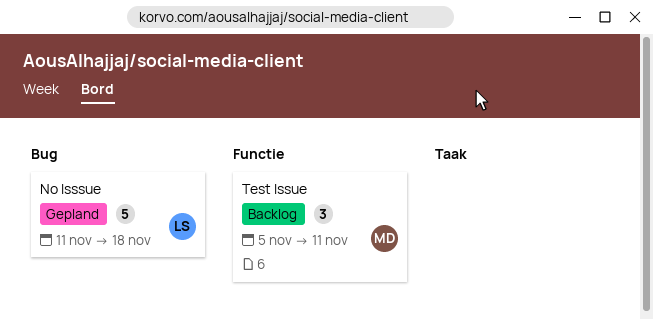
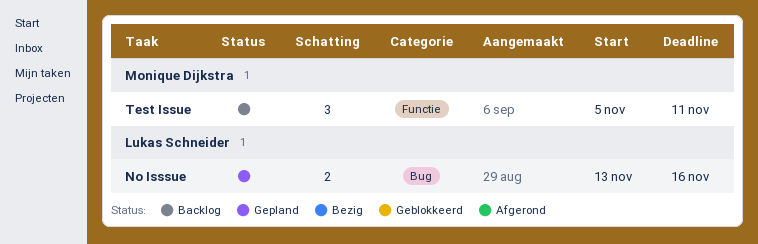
No Isssue, estimate: 5 -> 2
No Isssue, start: Nov 11 -> Nov 13
No Isssue, due: Nov 18 -> Nov 16

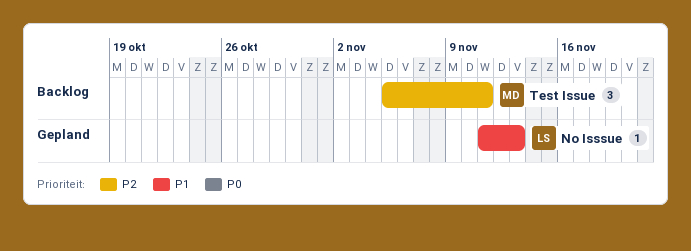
No Isssue, estimate: 2 -> 1
No Isssue, start: Nov 13 -> Nov 11
No Isssue, due: Nov 16 -> Nov 13

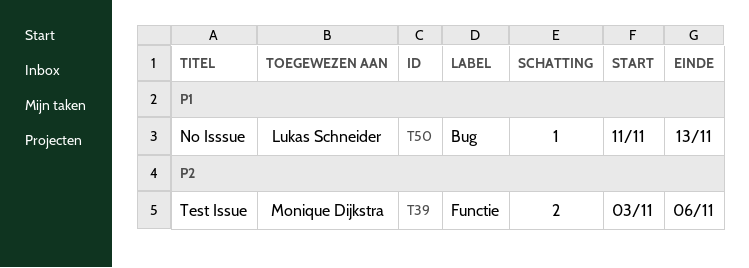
Test Issue, estimate: 3 -> 2
Test Issue, start: Nov 5 -> Nov 3
Test Issue, due: Nov 11 -> Nov 6

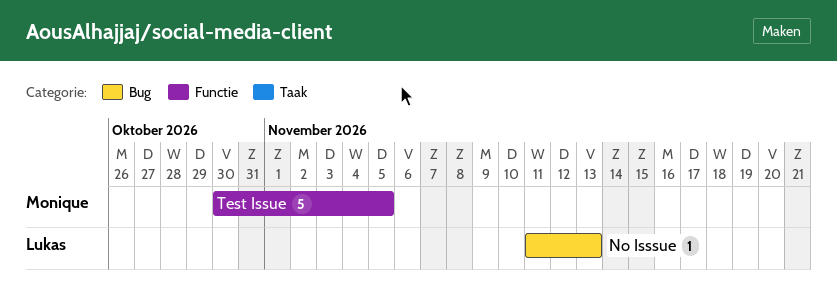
Test Issue, estimate: 2 -> 5
Test Issue, start: Nov 3 -> Oct 30
Test Issue, due: Nov 6 -> Nov 5

